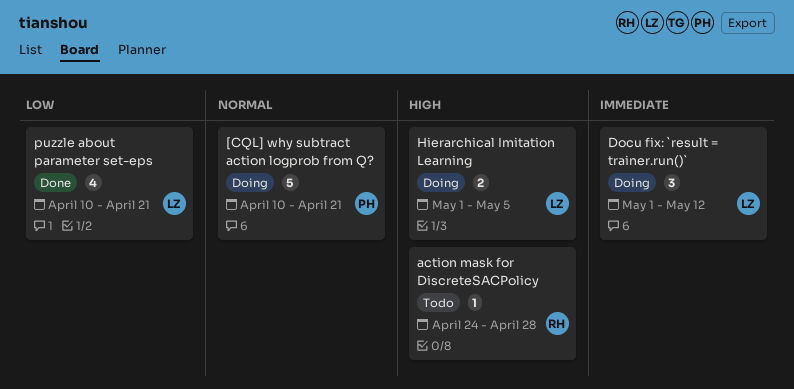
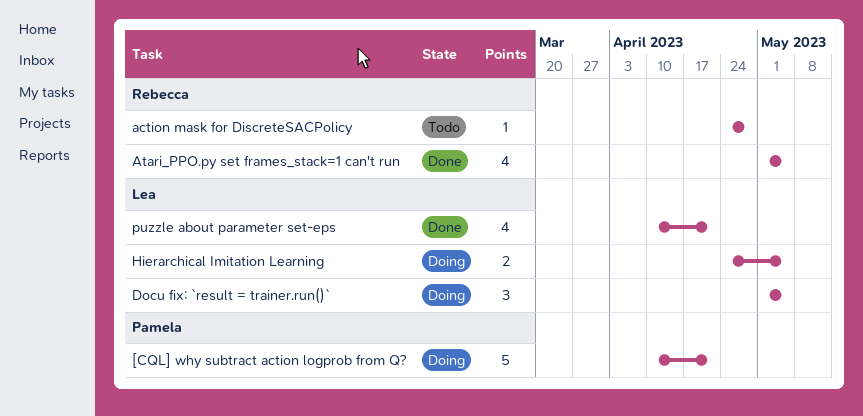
Atari_PPO.py set frames_stack=1 can't run: none -> present
Docu fix: `result = trainer.run()`, due: May 12 -> May 5
Hierarchical Imitation Learning, start: May 1 -> Apr 24

